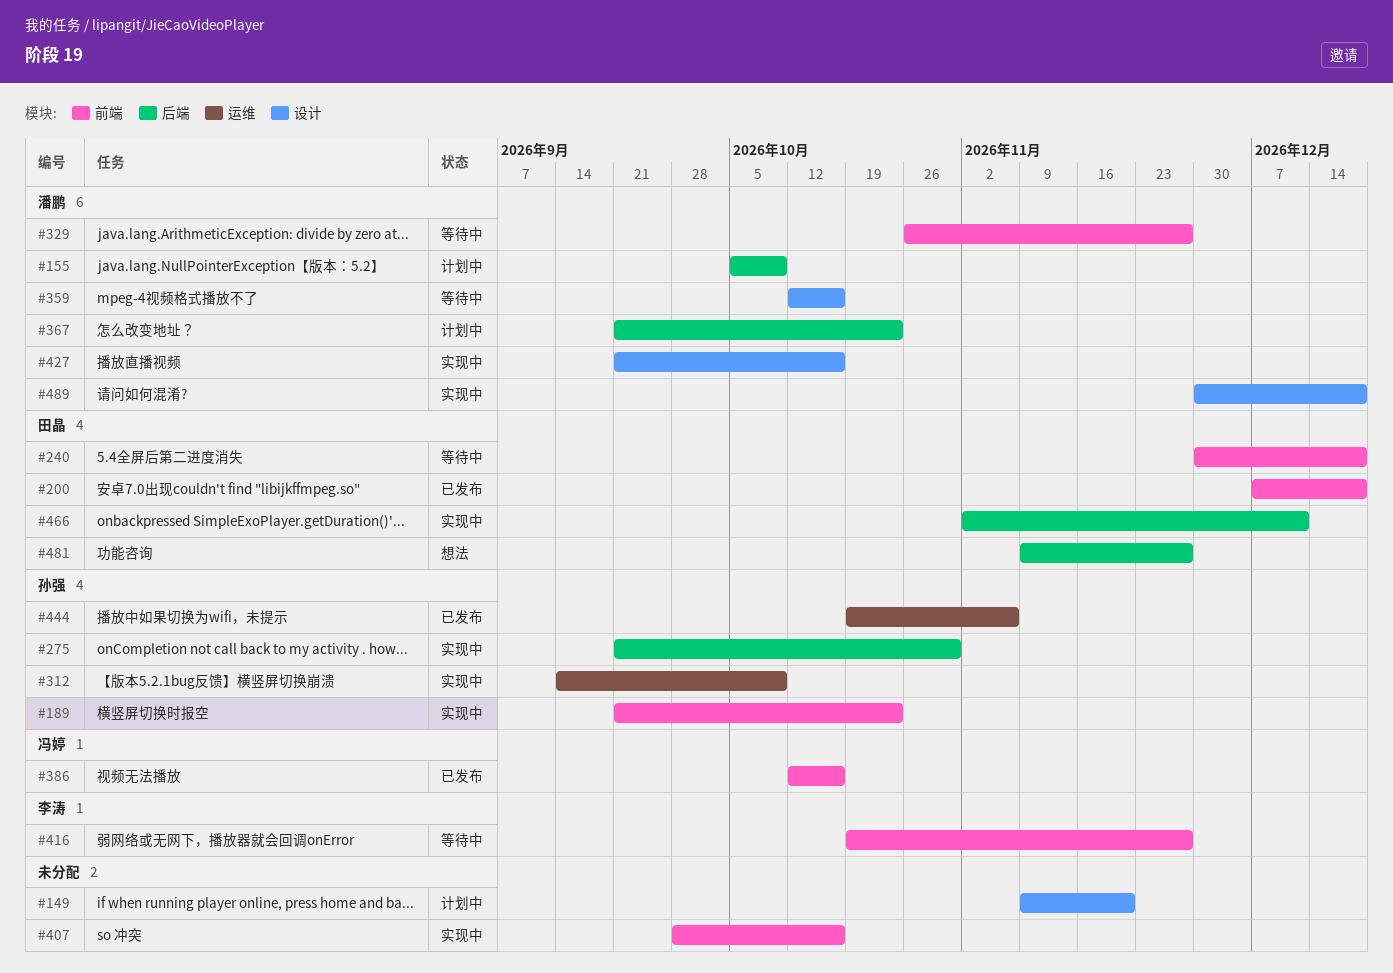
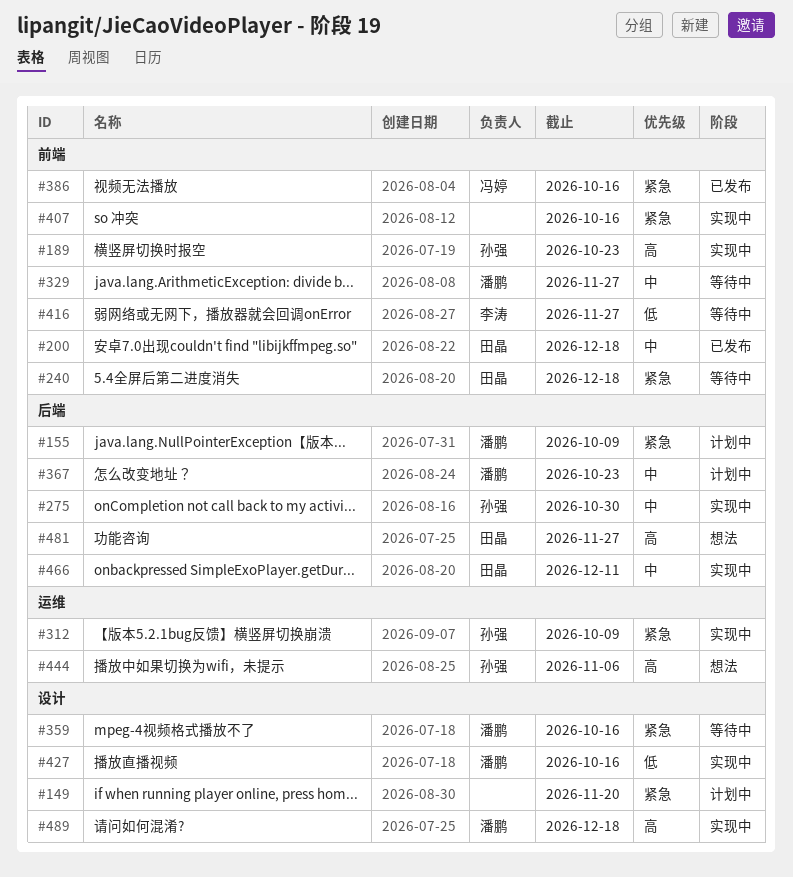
#444, status: 已发布 -> 想法

